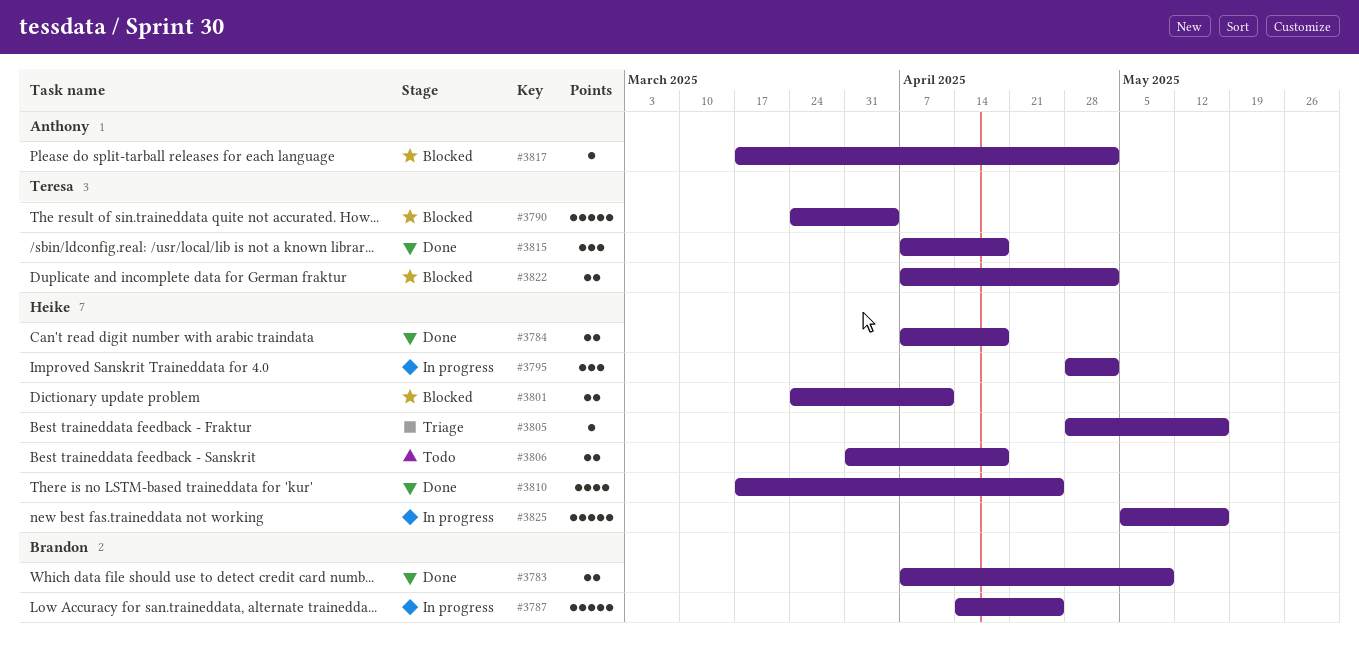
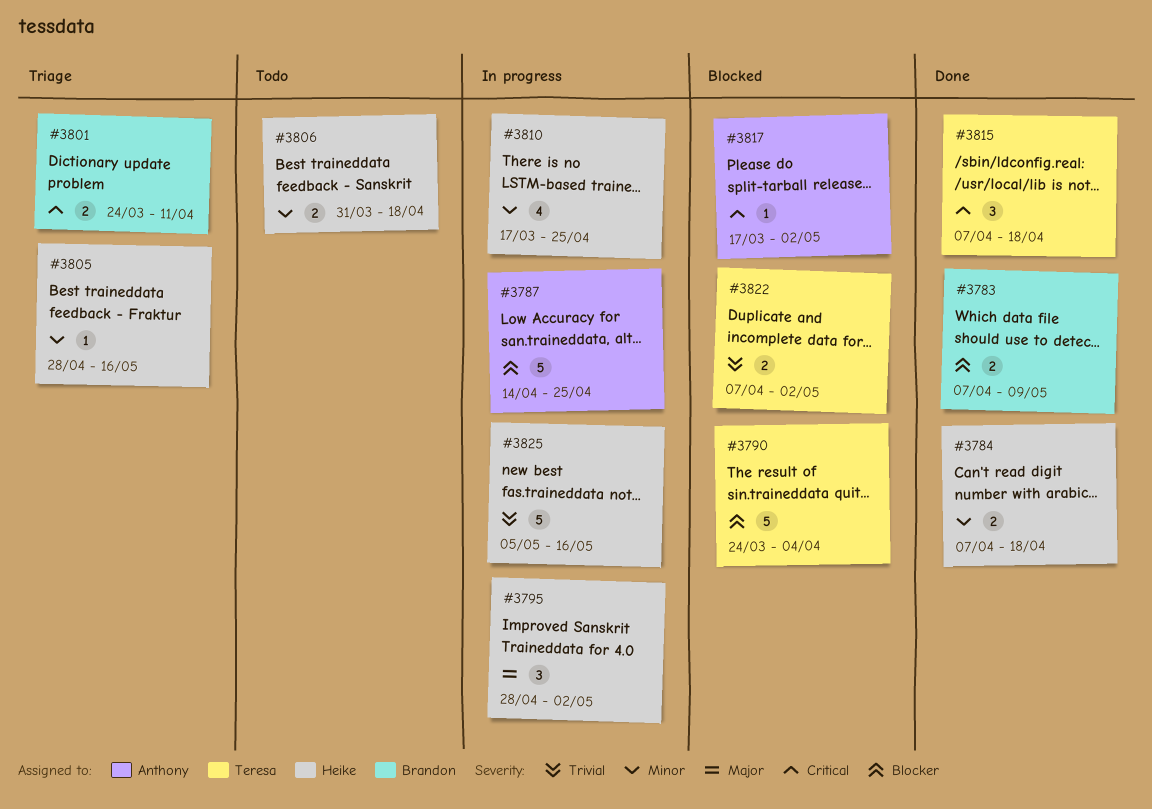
#3787, owner: Brandon -> Anthony
#3801, status: Blocked -> Triage
#3801, owner: Heike -> Brandon
#3810, status: Done -> In progress

